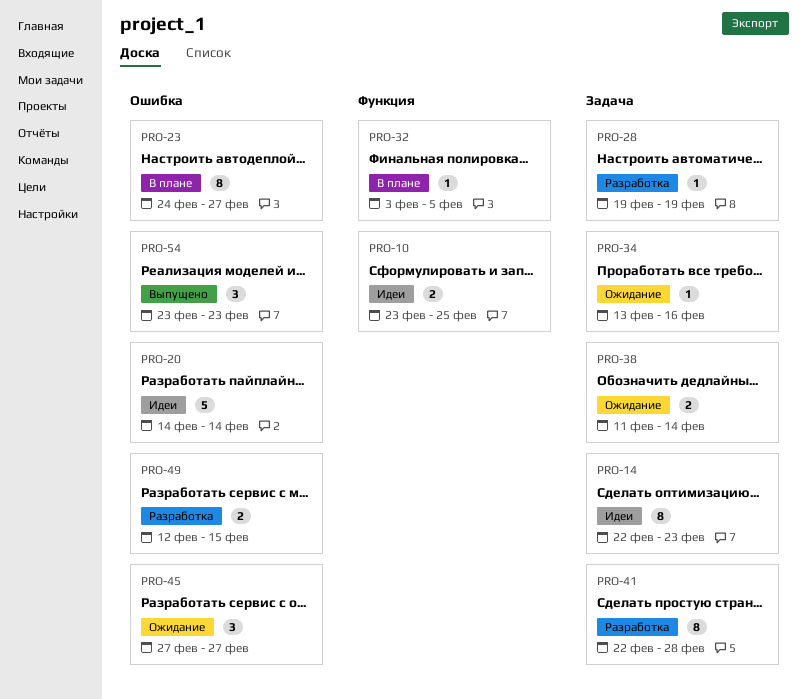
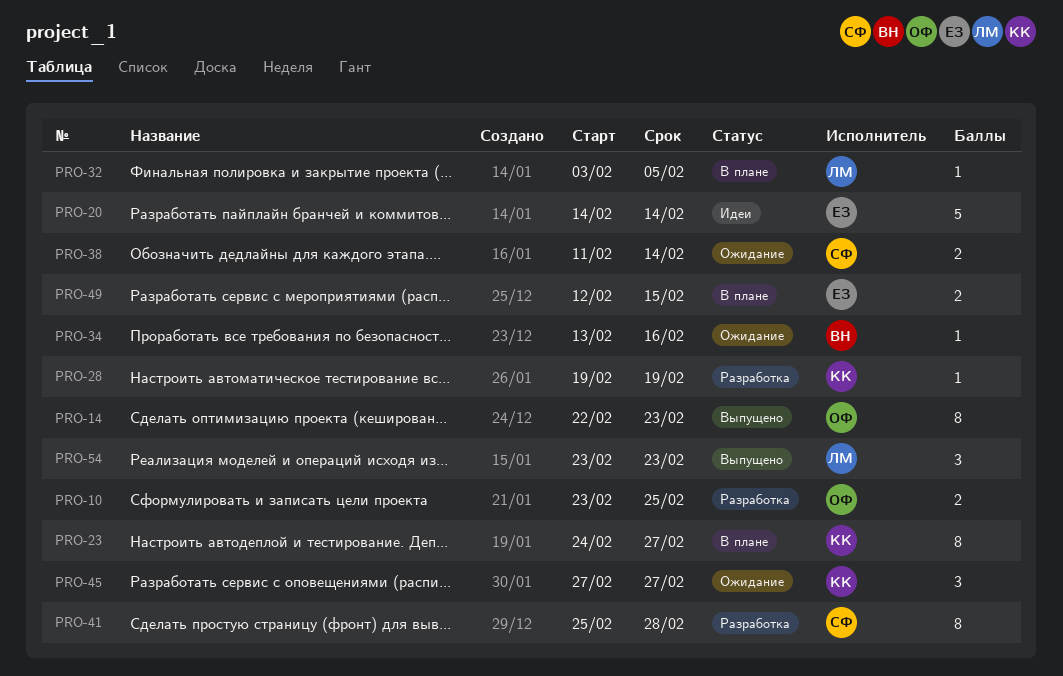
PRO-10, status: Идеи -> Разработка
PRO-14, status: Идеи -> Выпущено
PRO-41, start: Feb 22 -> Feb 25
PRO-49, status: Разработка -> В плане

